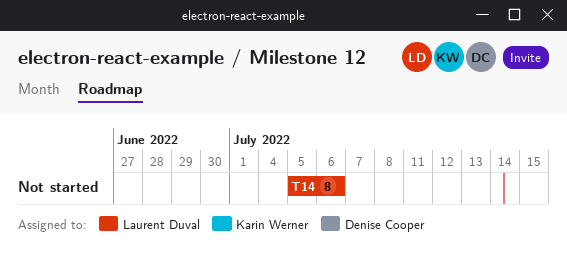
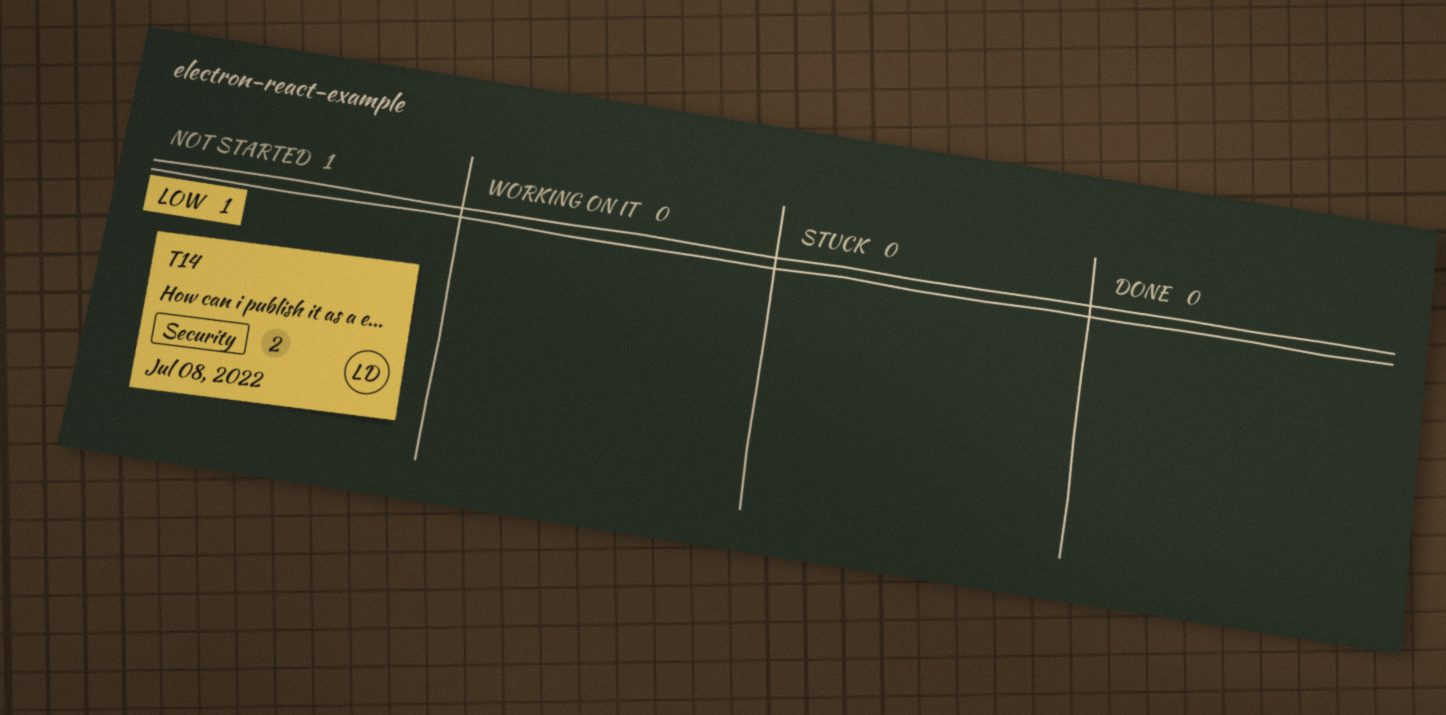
T14, estimate: 8 -> 2
T14, due: Jul 6 -> Jul 8

